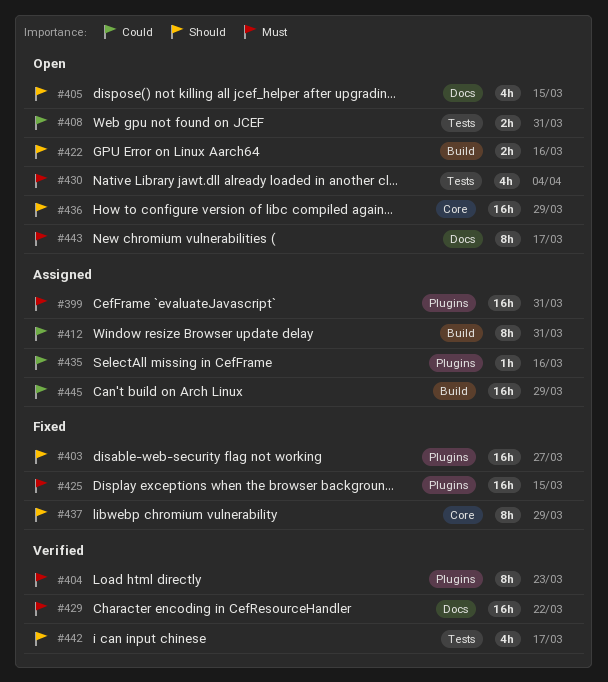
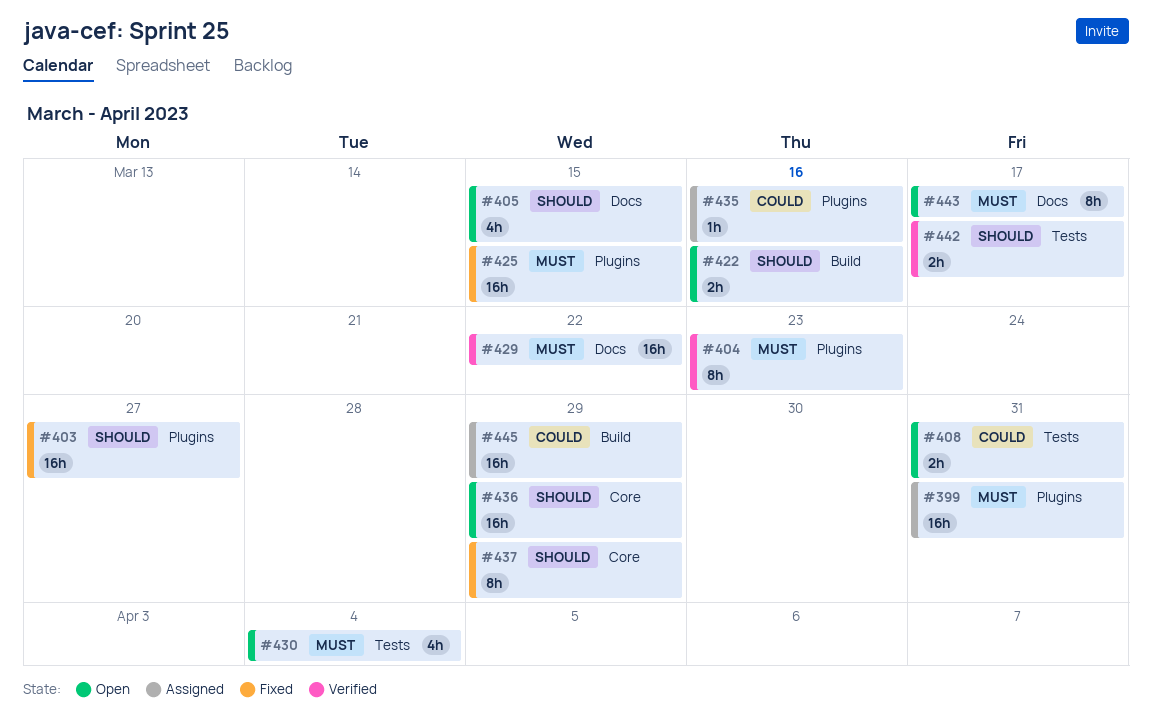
#412: present -> none
#442, estimate: 4h -> 2h

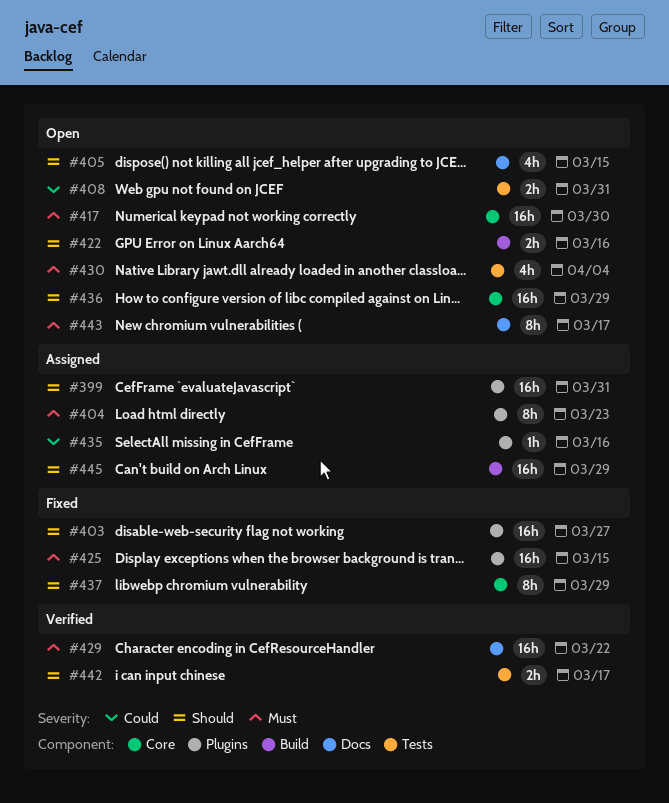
#399, priority: Must -> Should
#404, status: Verified -> Assigned
#417: none -> present
#445, priority: Could -> Should

